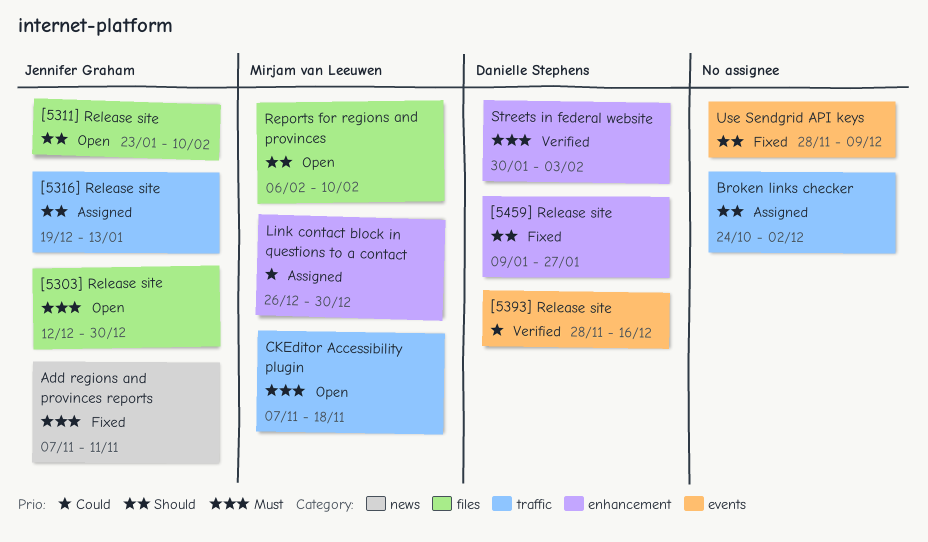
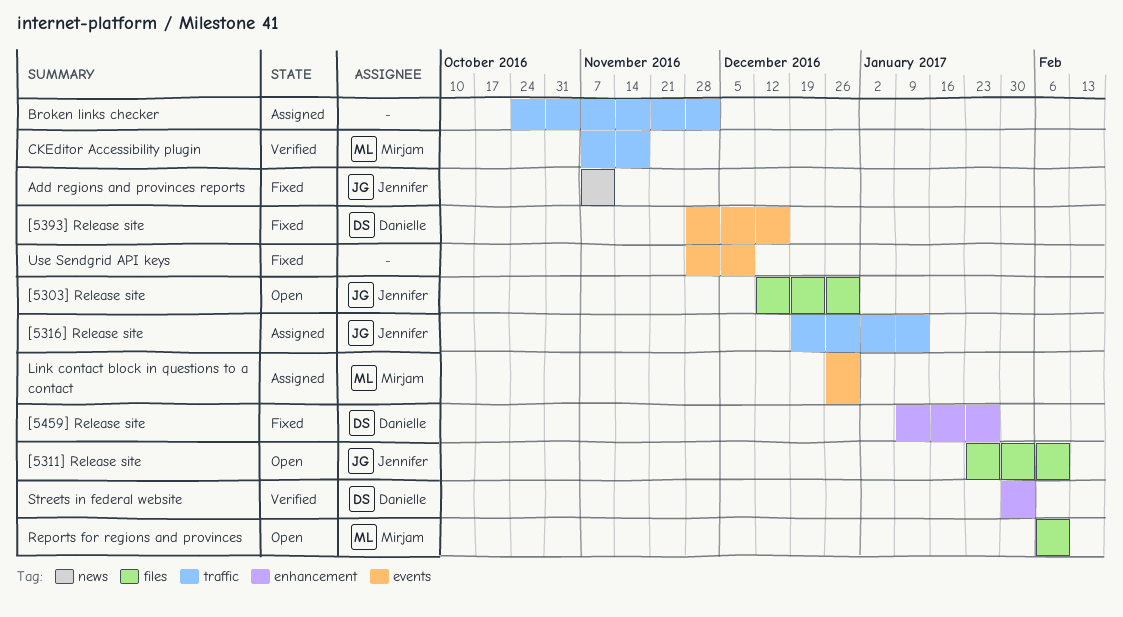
[5393] Release site, status: Verified -> Fixed
CKEditor Accessibility plugin, status: Open -> Verified
Link contact block in questions to a contact, label: enhancement -> events

